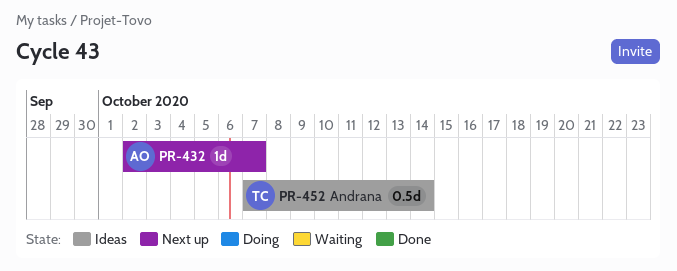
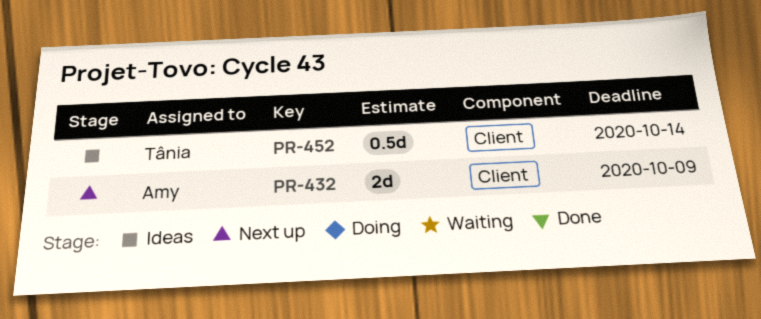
PR-432, estimate: 1d -> 2d
PR-432, due: Oct 7 -> Oct 9

